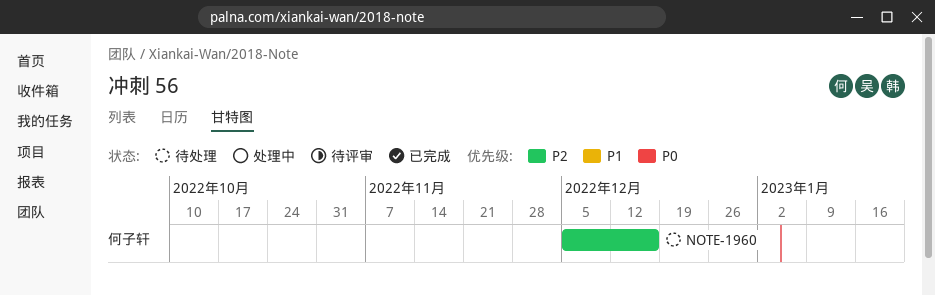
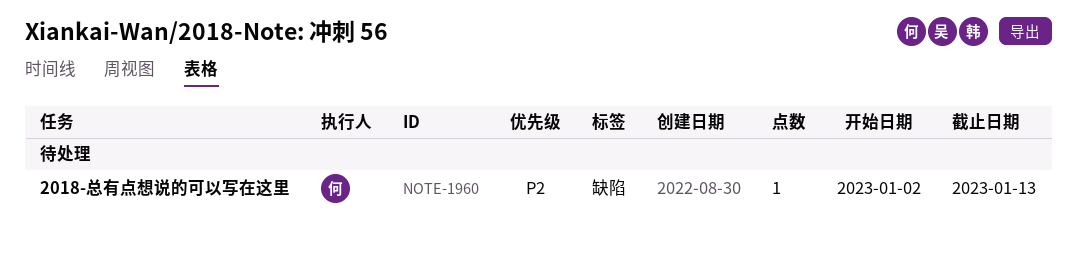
NOTE-1960, start: Dec 5 -> Jan 2
NOTE-1960, due: Dec 16 -> Jan 13

